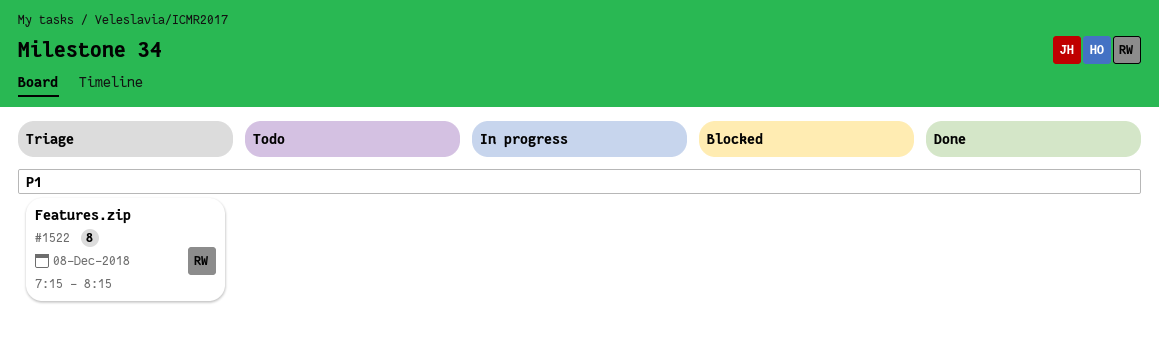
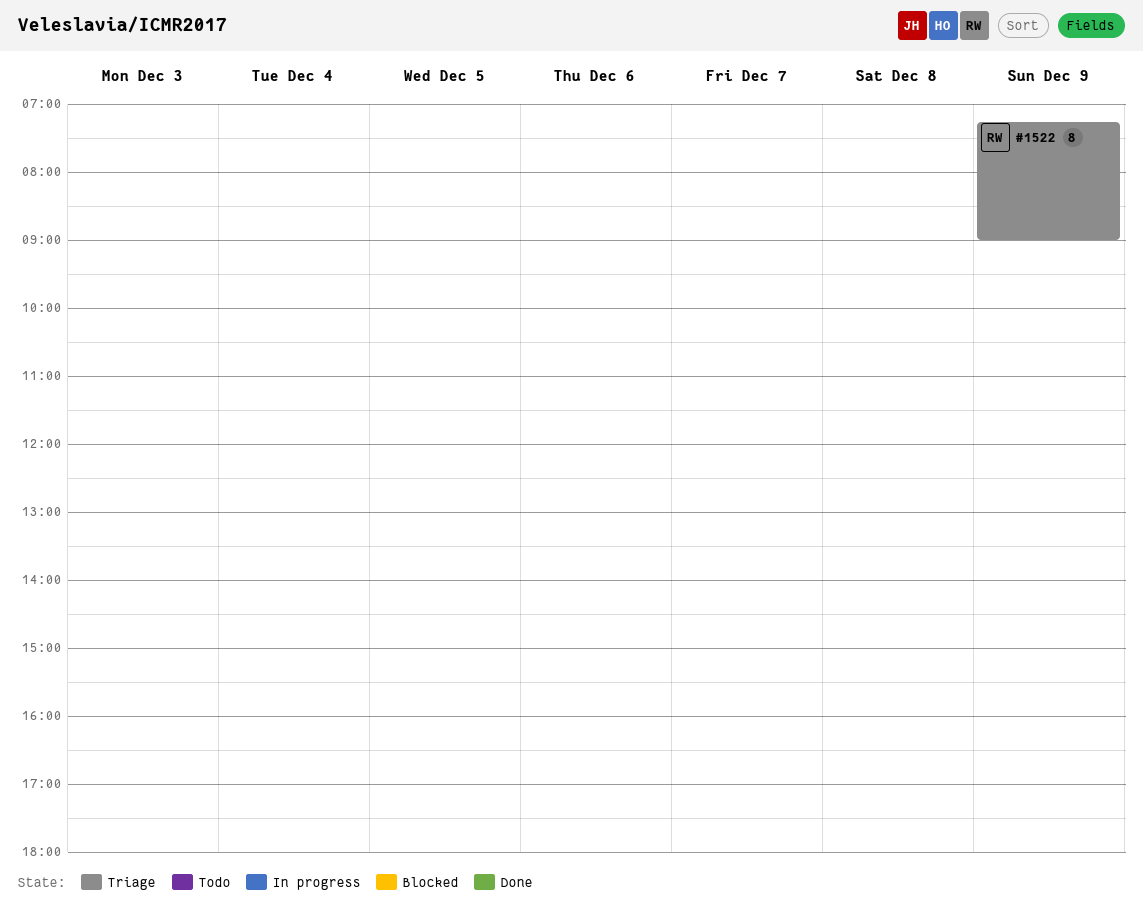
#1522, day: Dec 8 -> Dec 9
#1522, ends: 08:15 -> 09:00

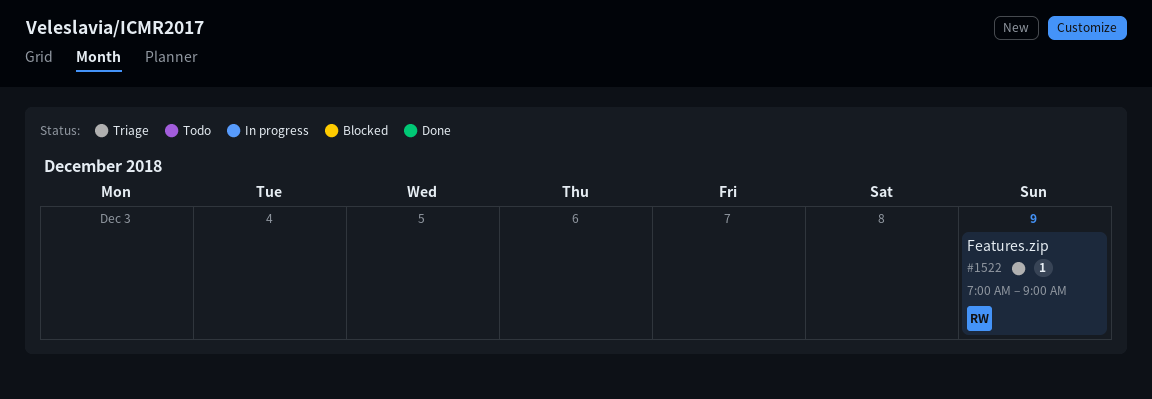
#1522, estimate: 8 -> 1
#1522, begins: 07:15 -> 07:00

